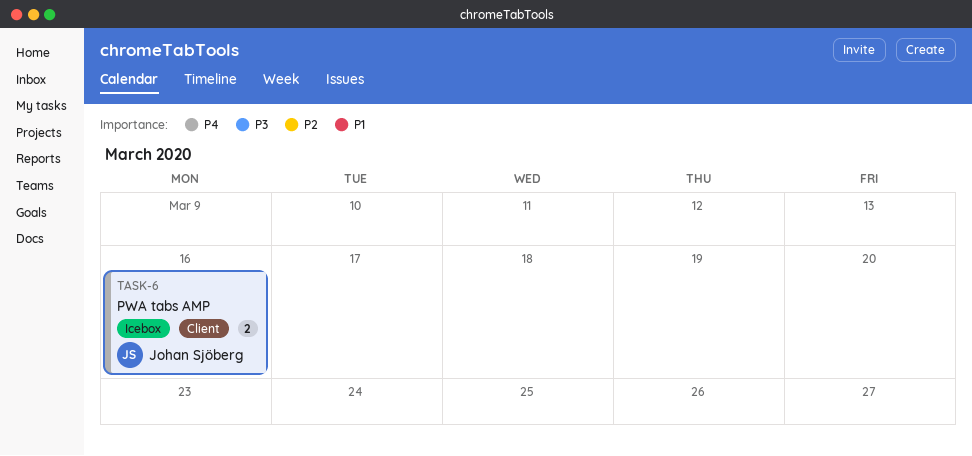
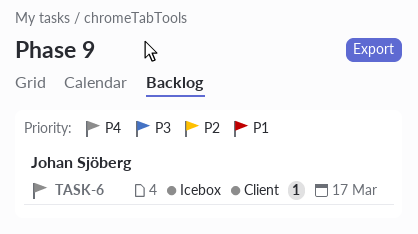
TASK-6, estimate: 2 -> 1
TASK-6, due: Mar 16 -> Mar 17

